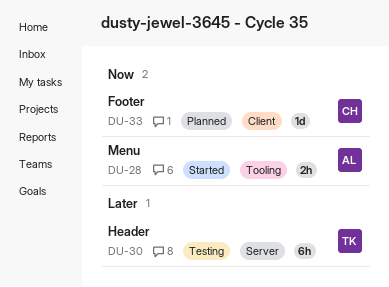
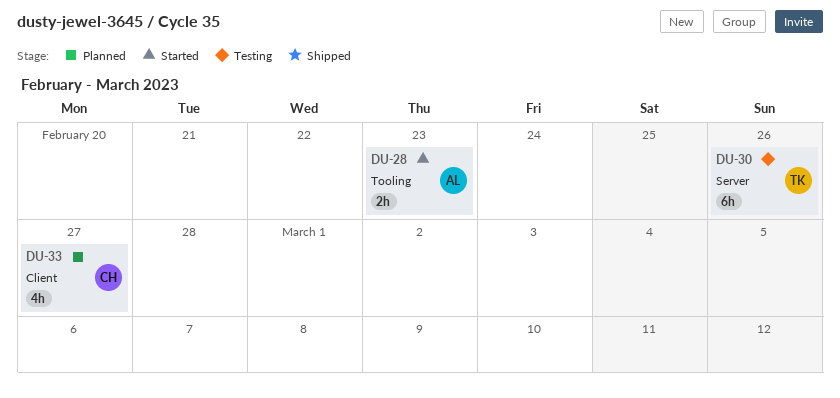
DU-33, estimate: 1d -> 4h

